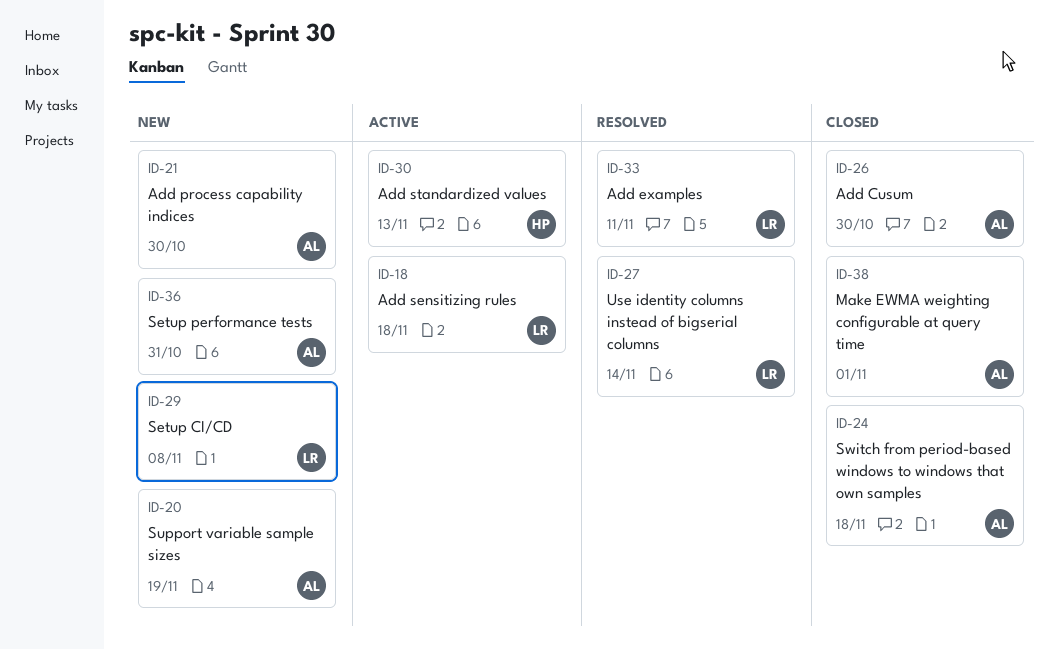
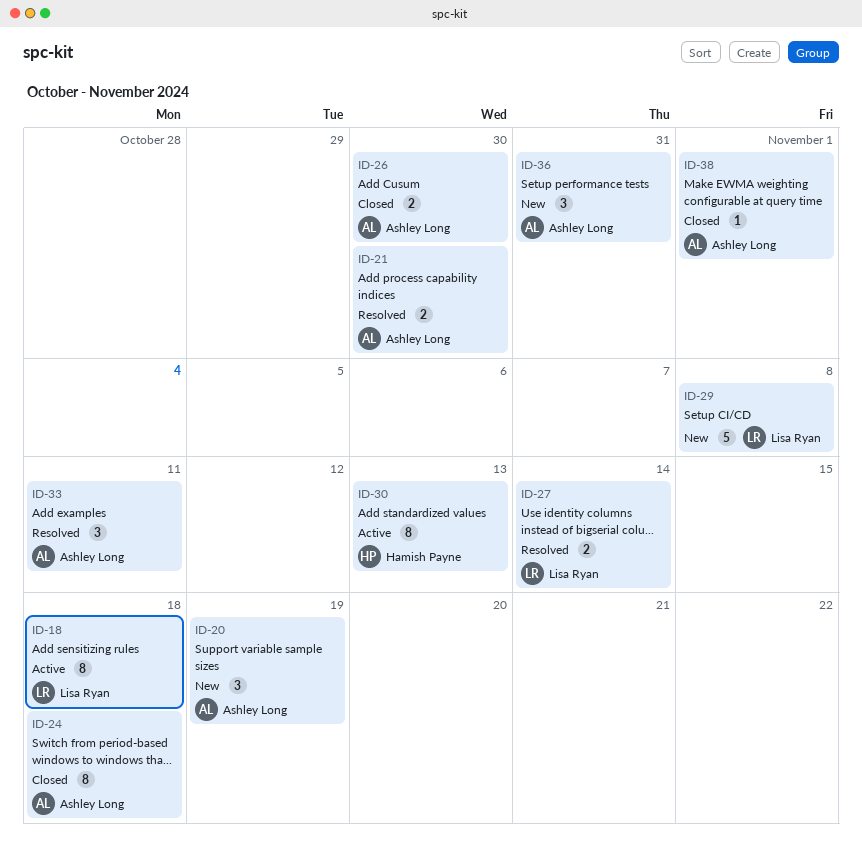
ID-21, status: New -> Resolved
ID-33, owner: Lisa Ryan -> Ashley Long

